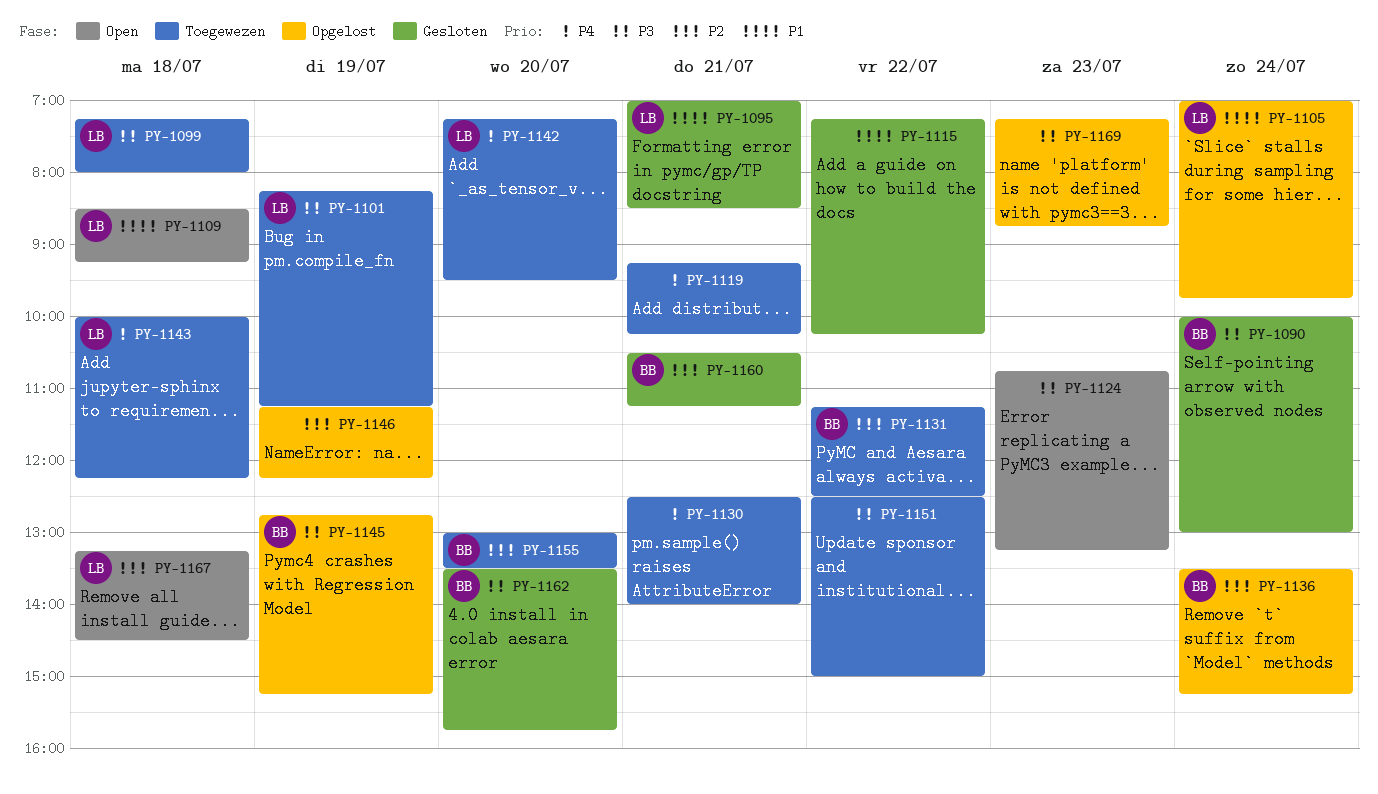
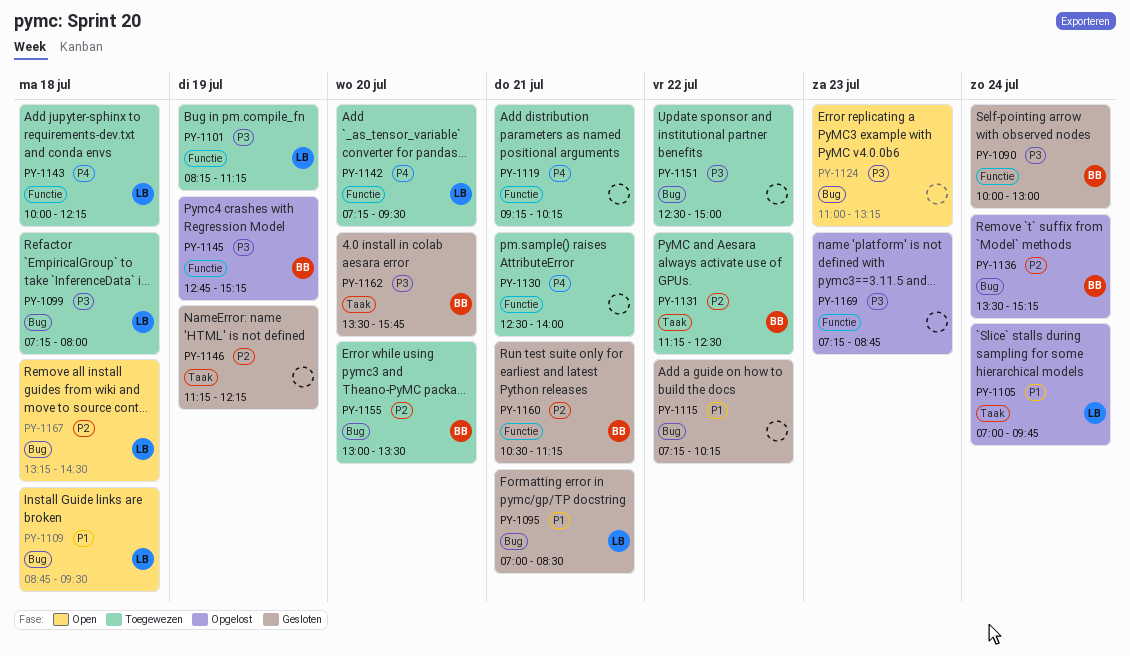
PY-1109, begins: 08:30 -> 08:45
PY-1109, ends: 09:15 -> 09:30
PY-1124, begins: 10:45 -> 11:00
PY-1146, status: Opgelost -> Gesloten

